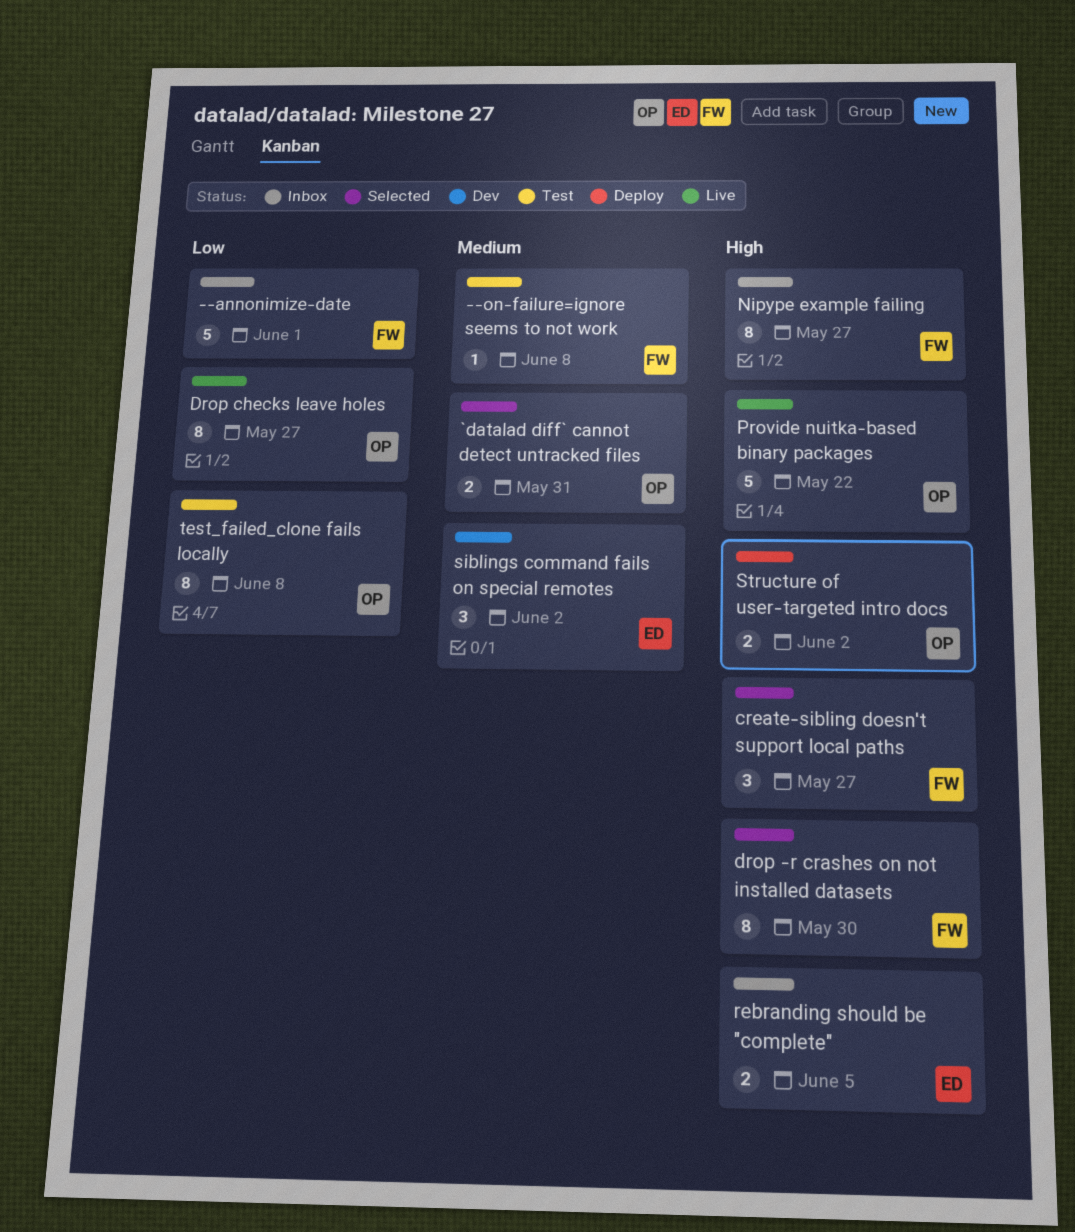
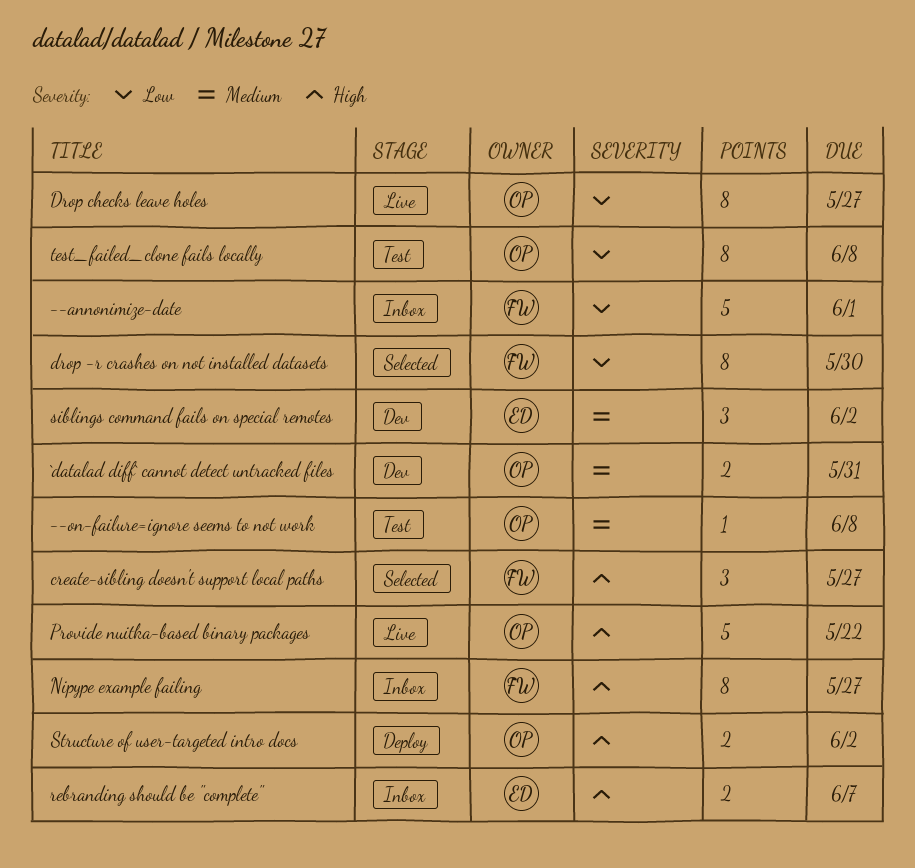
--on-failure=ignore seems to not work, owner: FW -> OP
`datalad diff` cannot detect untracked files, status: Selected -> Dev
drop -r crashes on not installed datasets, priority: High -> Low
rebranding should be "complete", due: Jun 5 -> Jun 7

